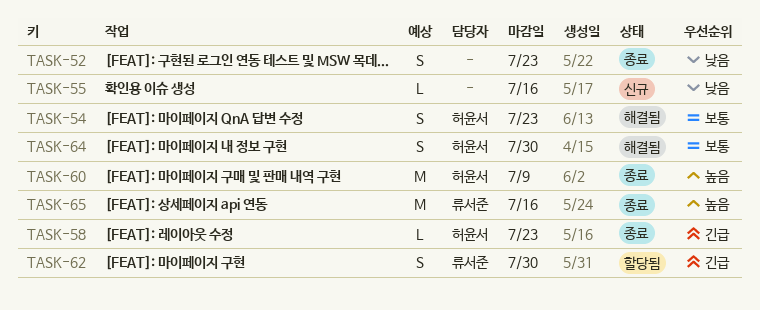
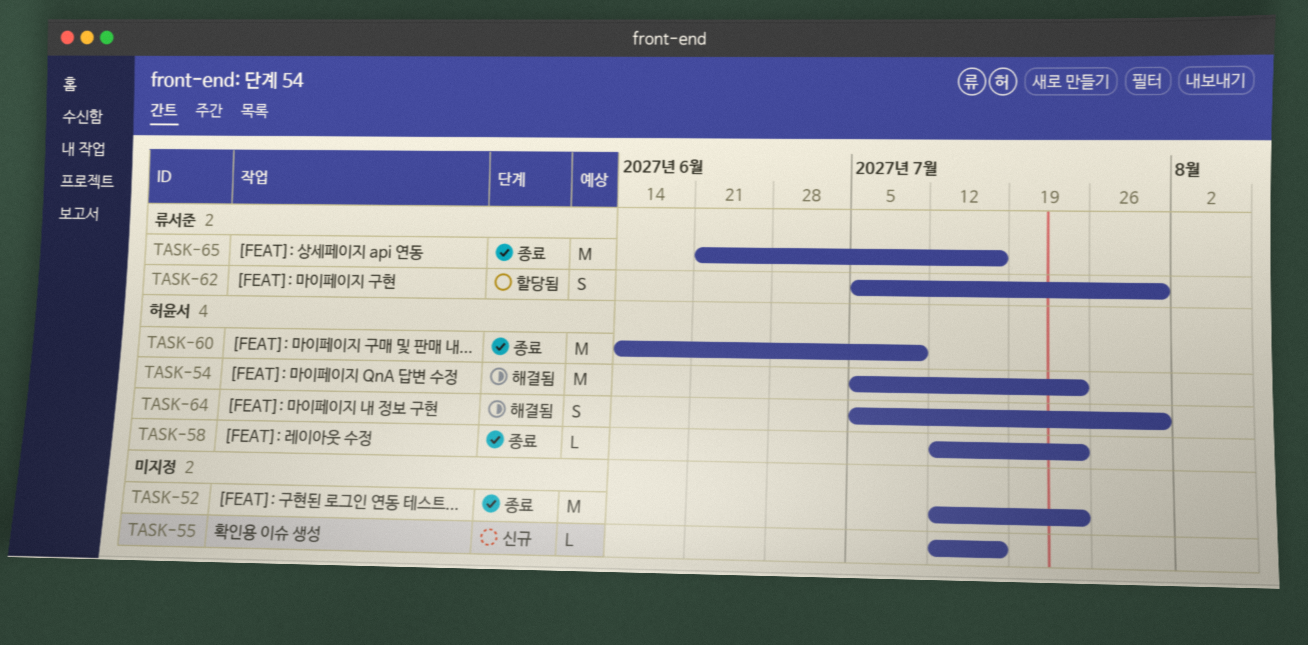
TASK-52, estimate: S -> M
TASK-54, estimate: S -> M

